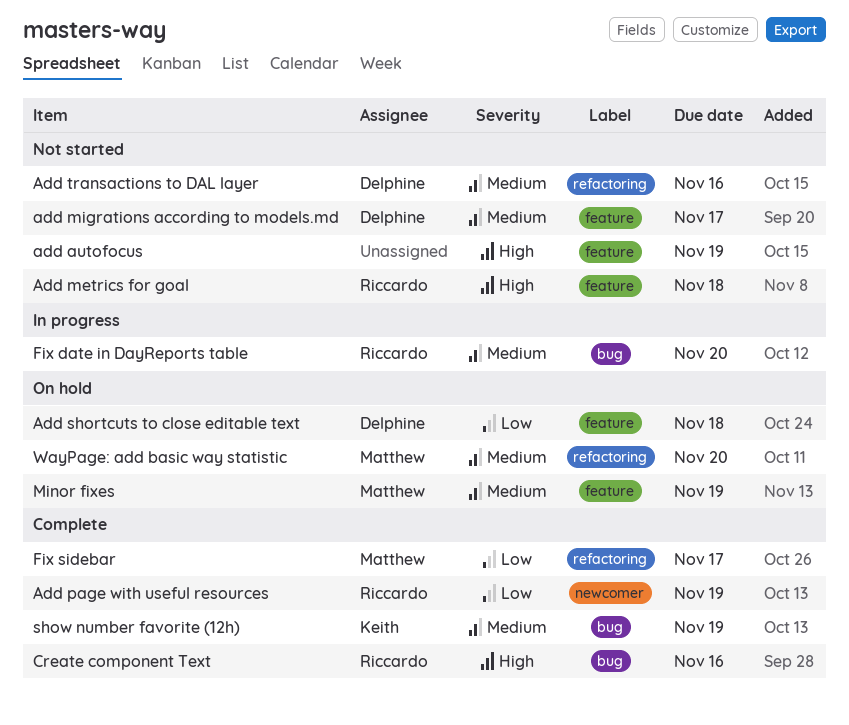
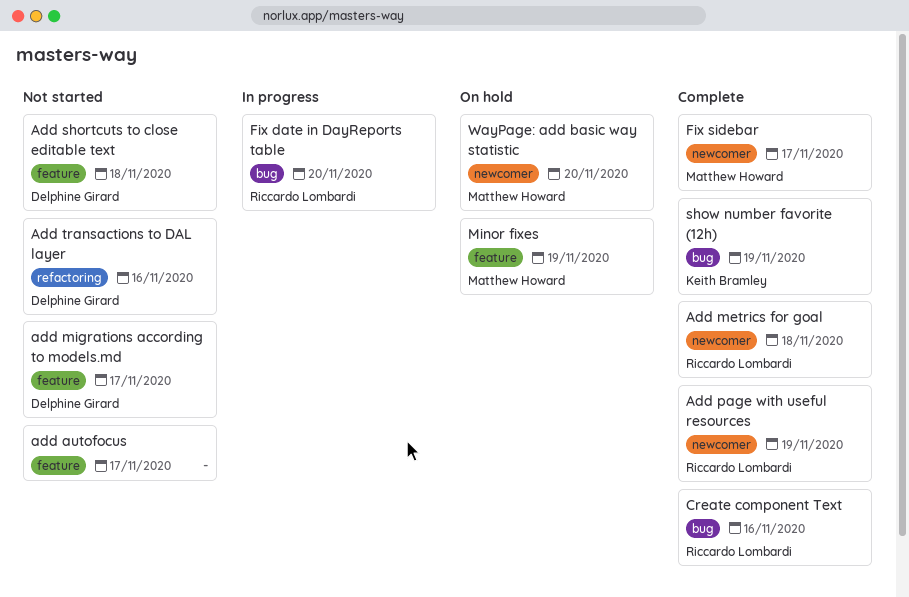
add autofocus, due: Nov 19 -> Nov 17
Add metrics for goal, status: Not started -> Complete
Add metrics for goal, label: feature -> newcomer
Add shortcuts to close editable text, status: On hold -> Not started
Fix sidebar, label: refactoring -> newcomer
WayPage: add basic way statistic, label: refactoring -> newcomer

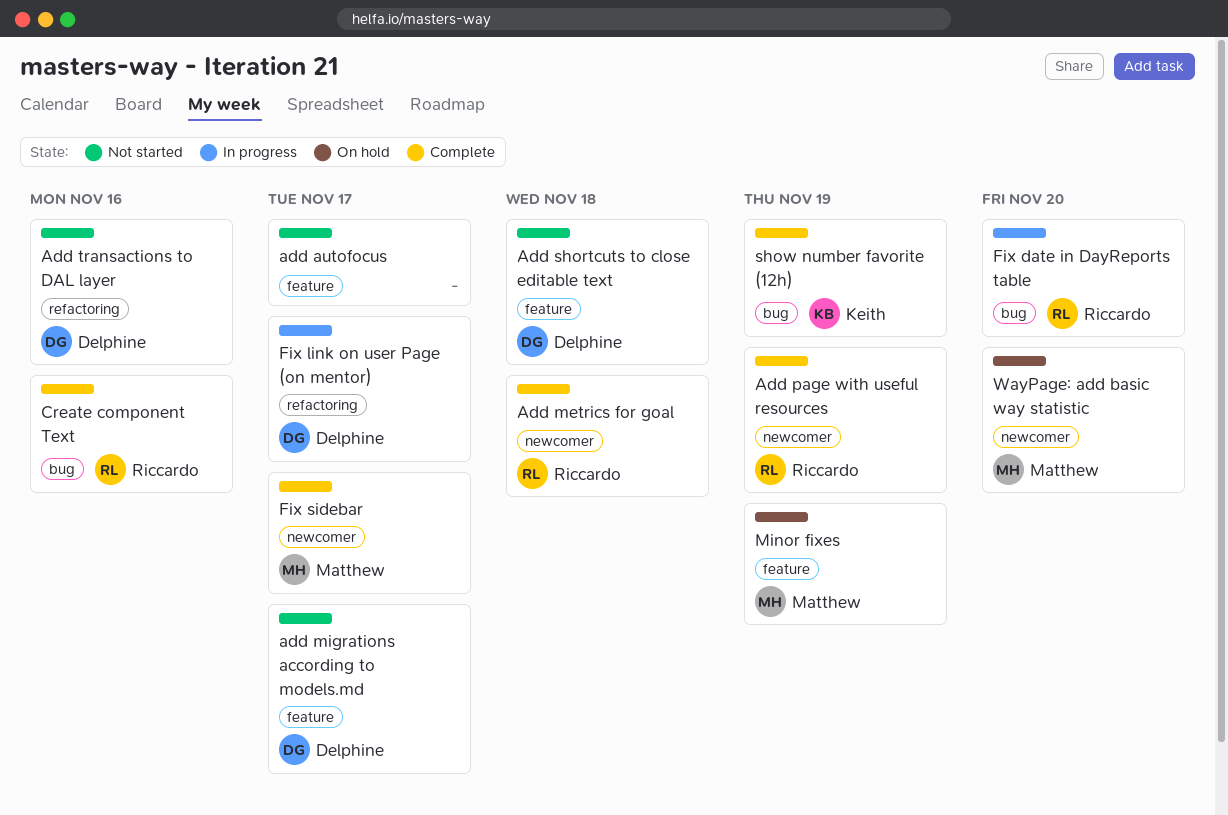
Fix link on user Page (on mentor): none -> present

